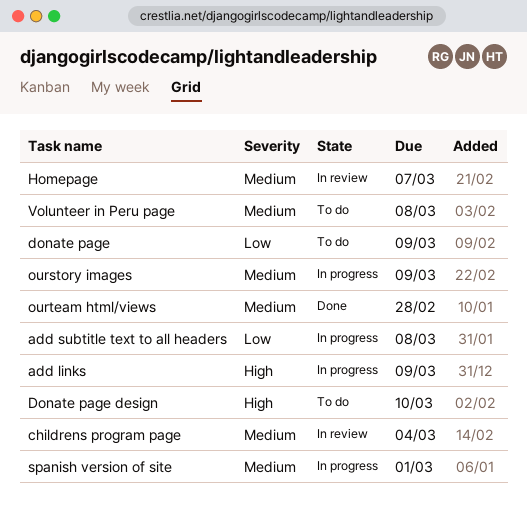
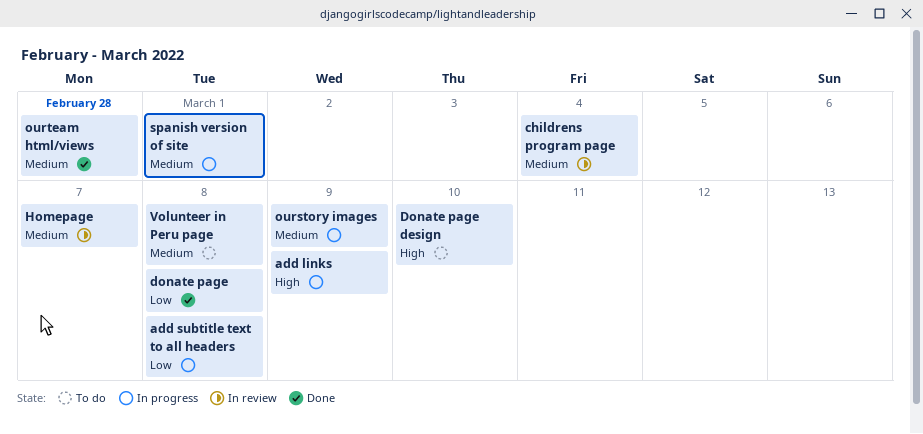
donate page, status: To do -> Done
donate page, due: Mar 9 -> Mar 8

